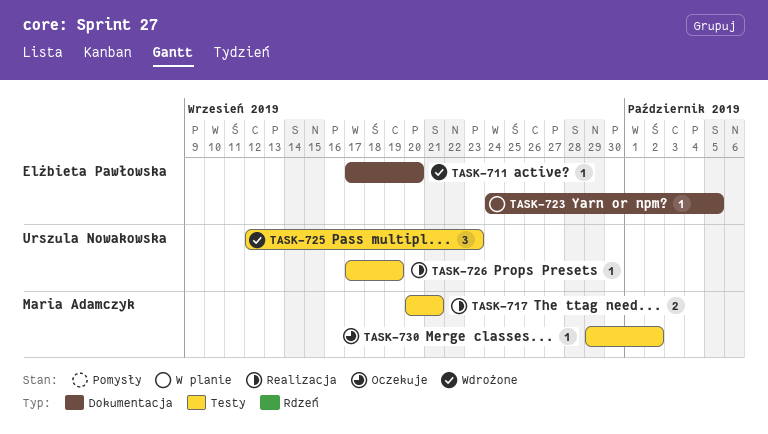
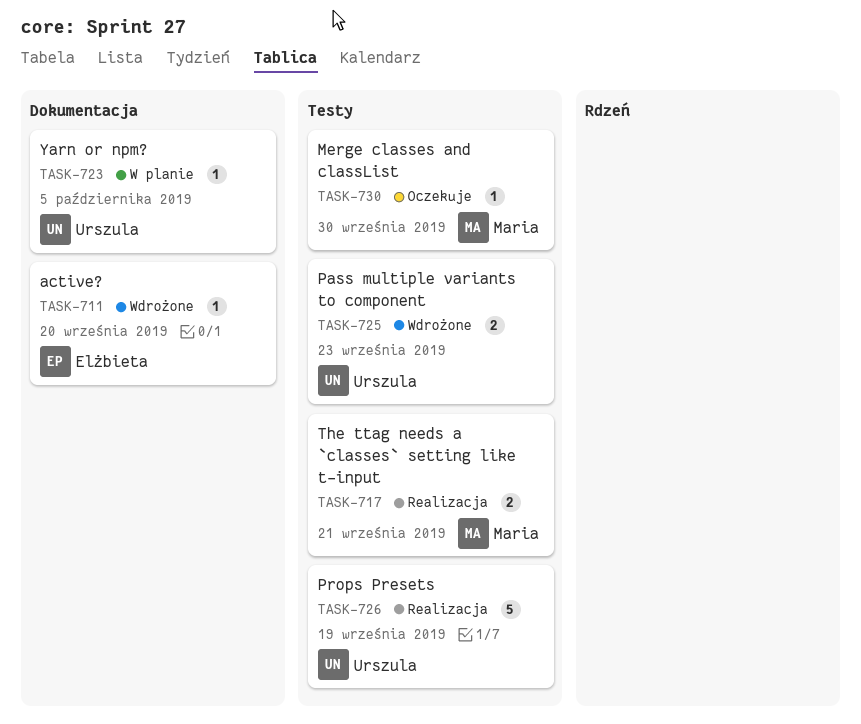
TASK-723, owner: Elżbieta Pawłowska -> Urszula Nowakowska
TASK-725, estimate: 3 -> 2
TASK-726, estimate: 1 -> 5
TASK-730, due: Oct 2 -> Sep 30

